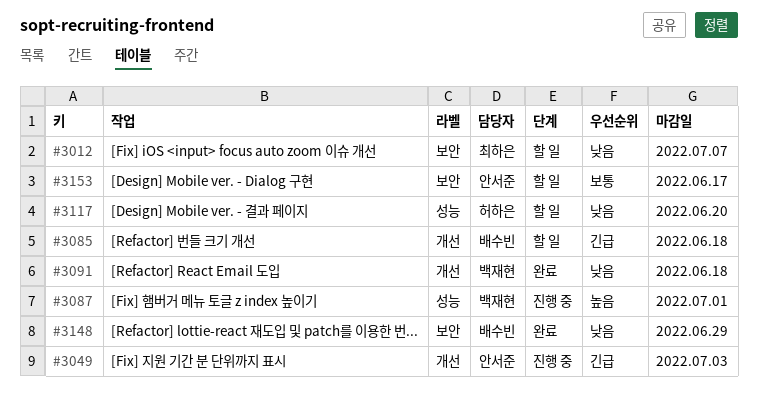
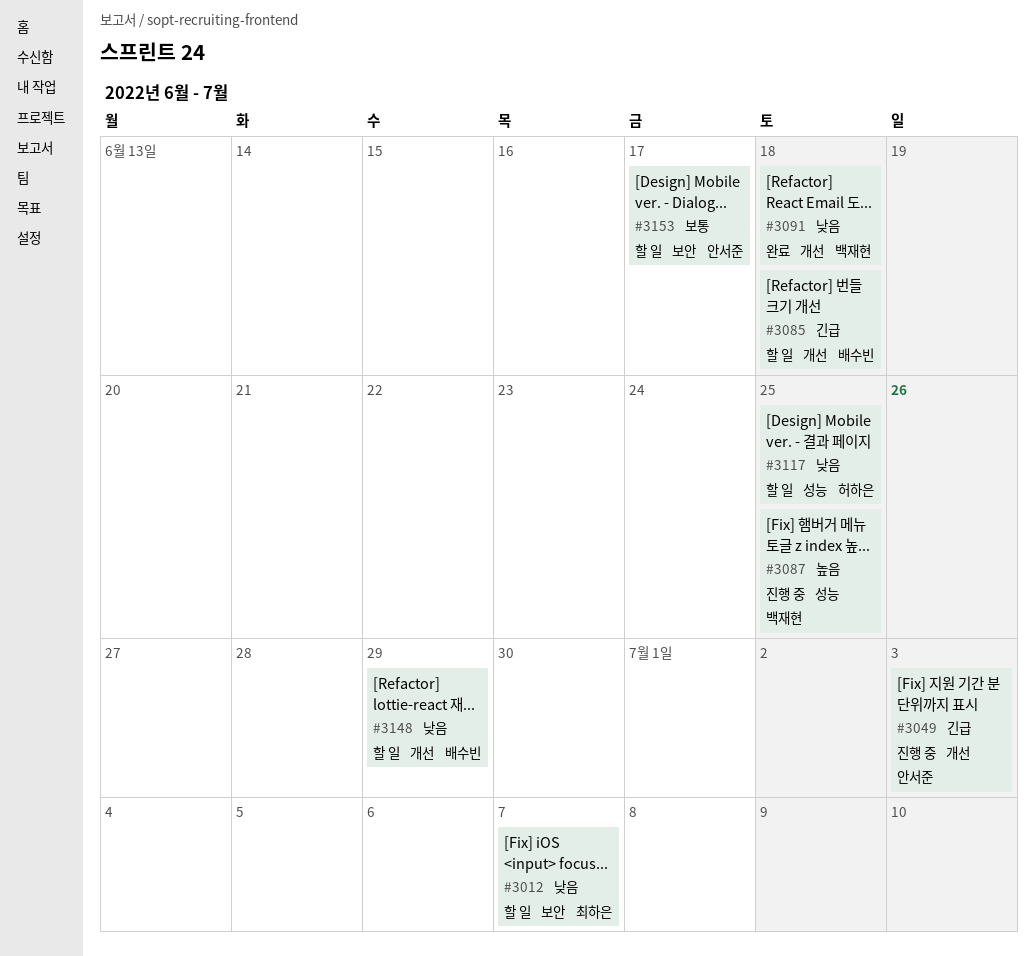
#3087, due: Jul 1 -> Jun 25
#3117, due: Jun 20 -> Jun 25
#3148, status: 완료 -> 할 일
#3148, label: 보안 -> 개선

